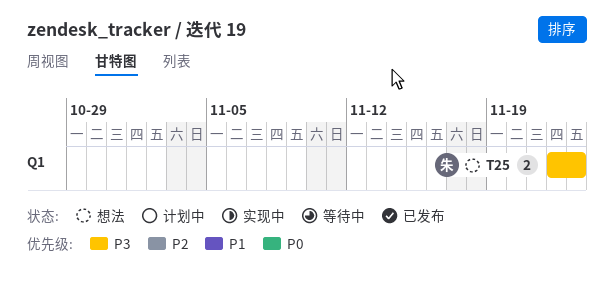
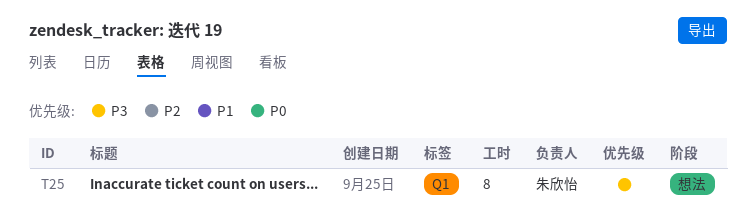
T25, estimate: 2 -> 8

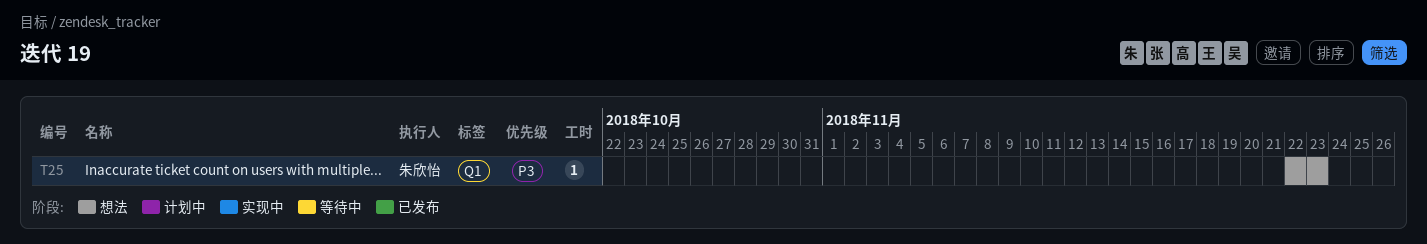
T25, estimate: 8 -> 1

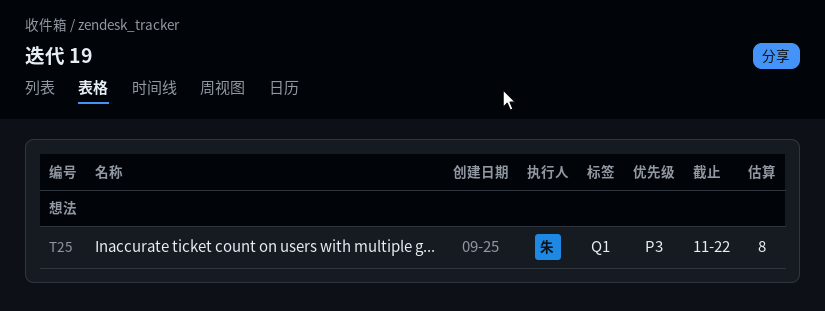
T25, estimate: 1 -> 8
T25, due: Nov 23 -> Nov 22

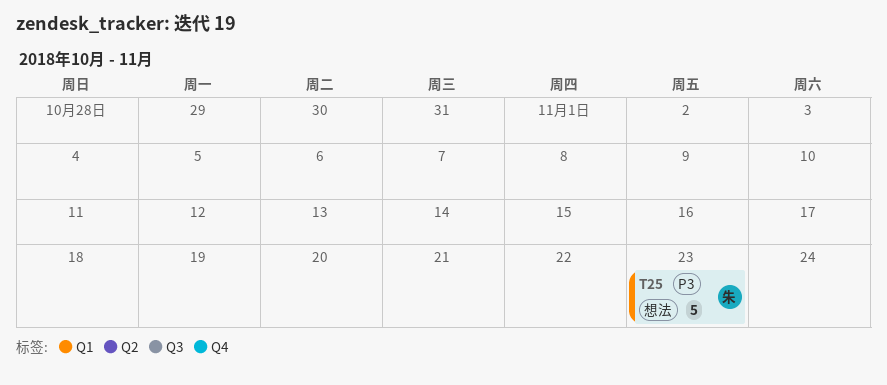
T25, estimate: 8 -> 5
T25, due: Nov 22 -> Nov 23

